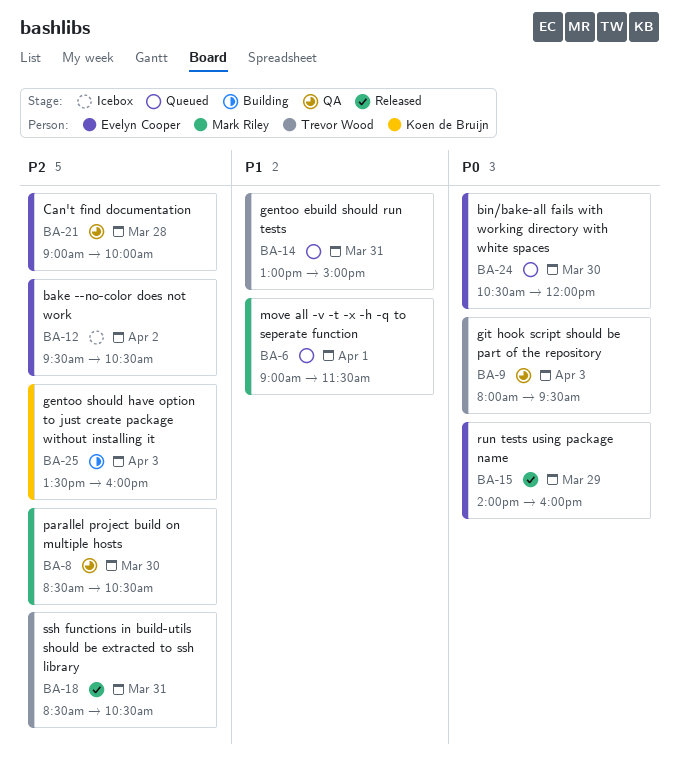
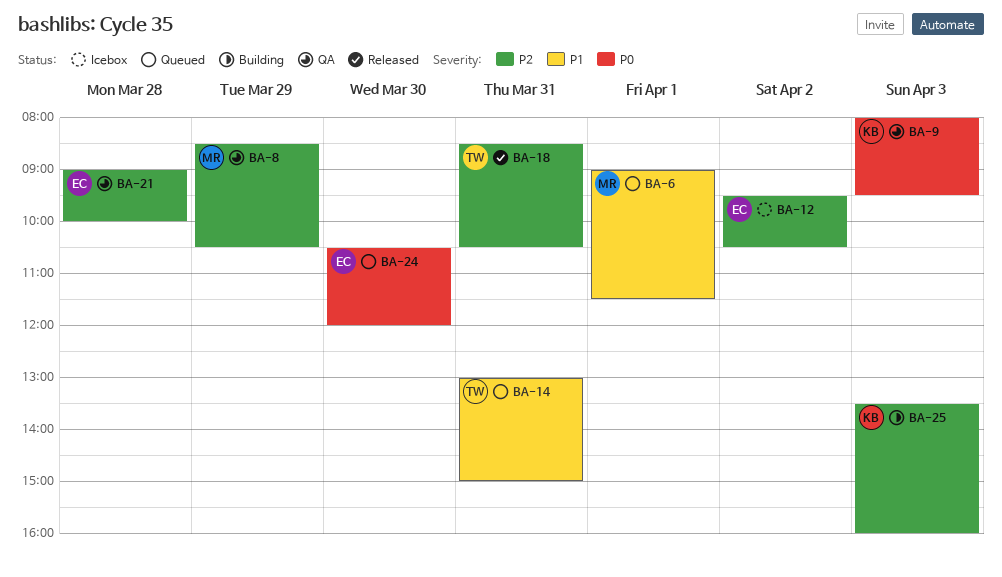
BA-8, day: Mar 30 -> Mar 29
BA-9, owner: Trevor Wood -> Koen de Bruijn
BA-15: present -> none

